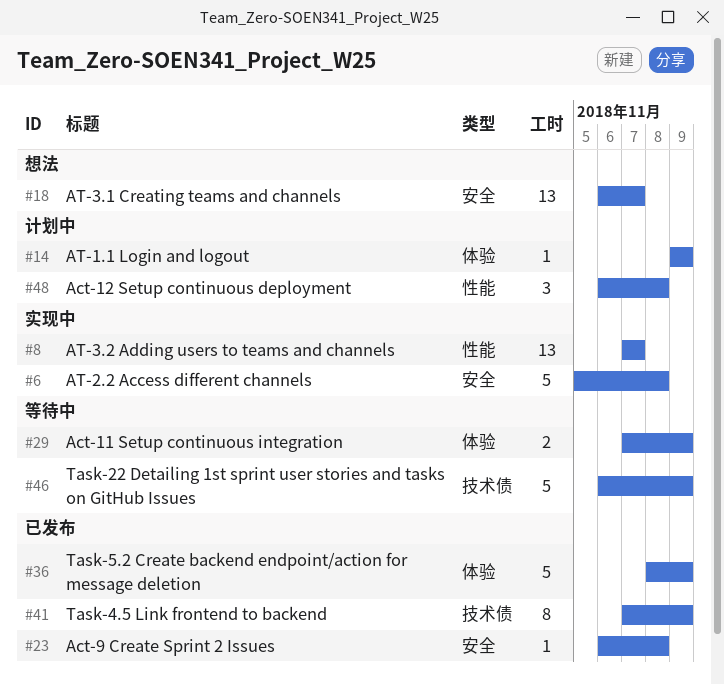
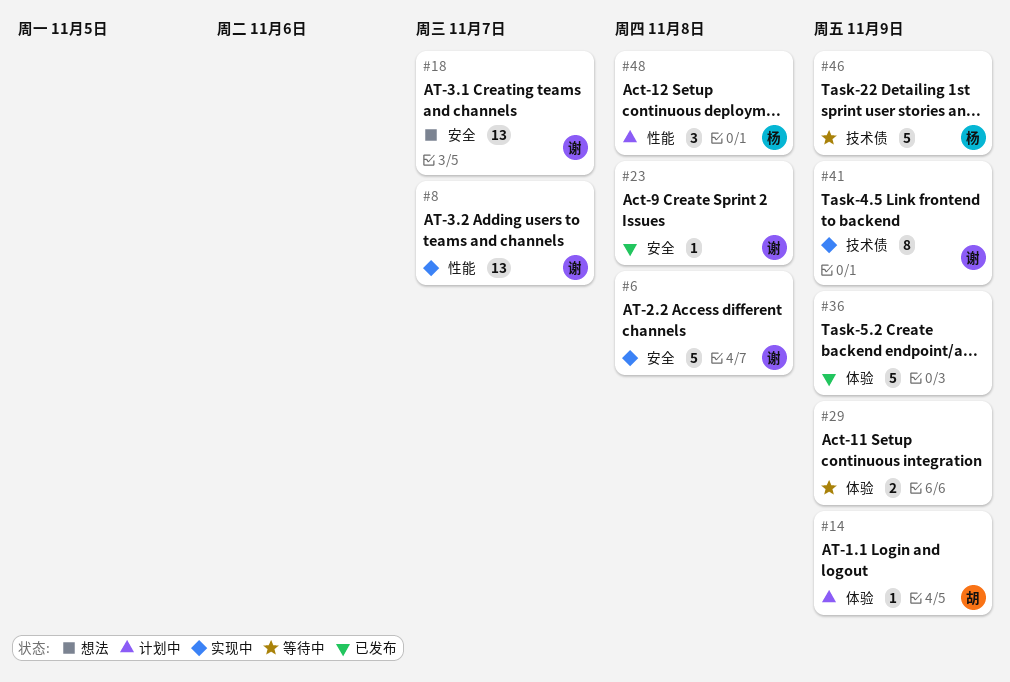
#41, status: 已发布 -> 实现中

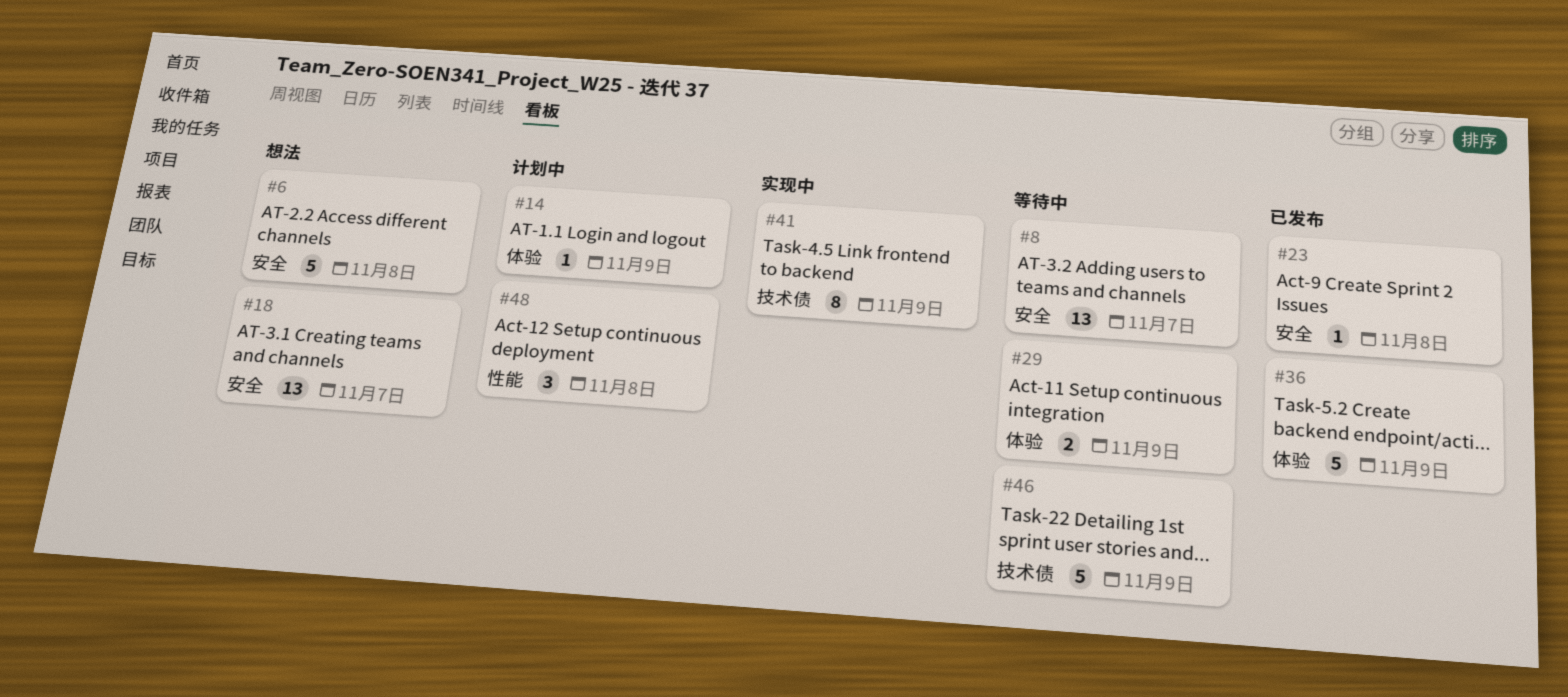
#6, status: 实现中 -> 想法
#8, status: 实现中 -> 等待中
#8, label: 性能 -> 安全

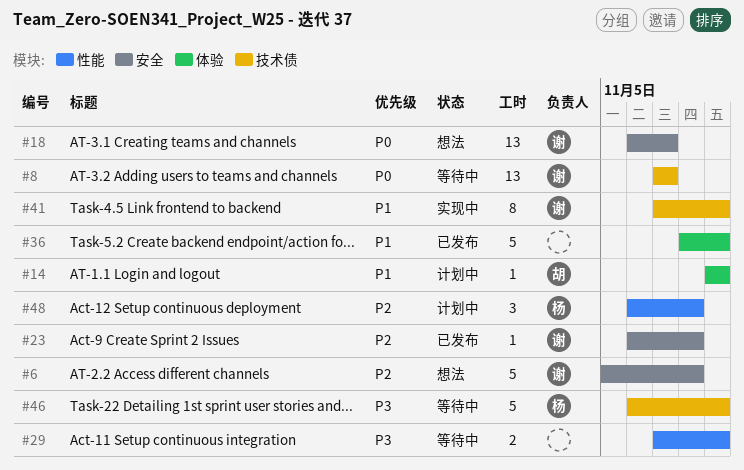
#8, label: 安全 -> 技术债
#29, label: 体验 -> 性能

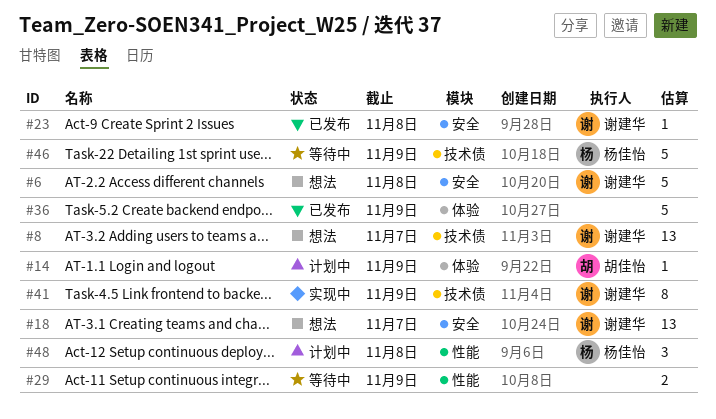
#8, status: 等待中 -> 想法

